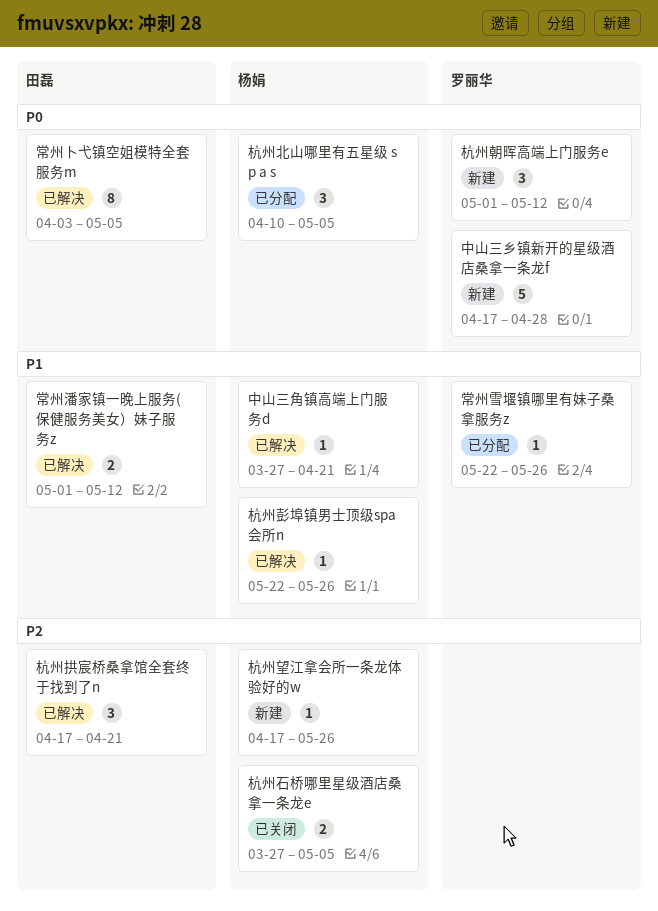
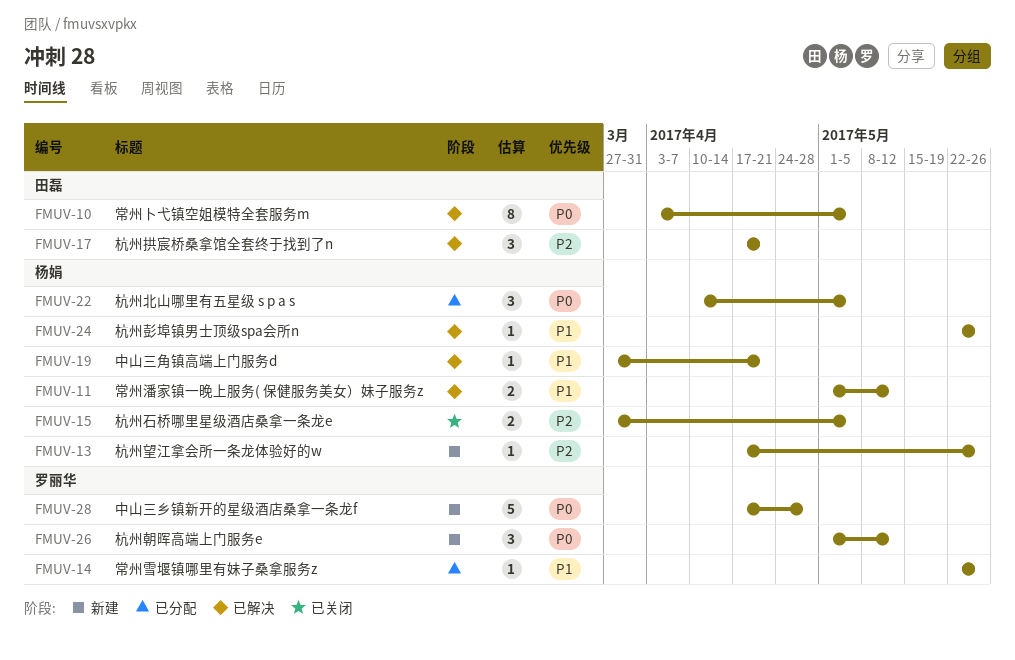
常州潘家镇一晚上服务( 保健服务美女）妹子服务z, owner: 田磊 -> 杨娟

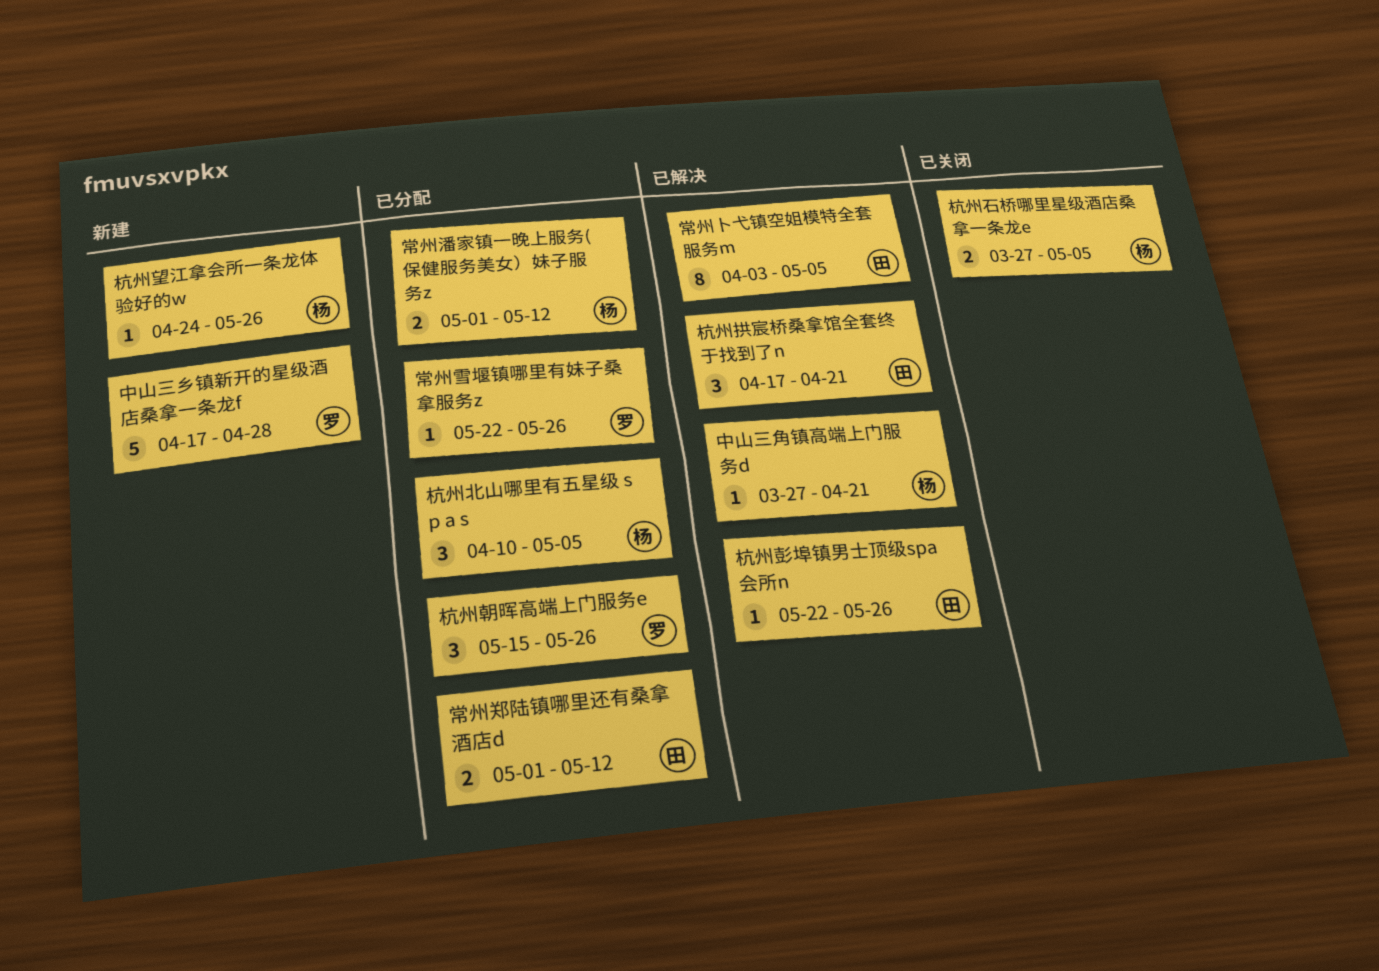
常州潘家镇一晚上服务( 保健服务美女）妹子服务z, status: 已解决 -> 已分配
常州郑陆镇哪里还有桑拿酒店d: none -> present
杭州彭埠镇男士顶级spa会所n, owner: 杨娟 -> 田磊
杭州望江拿会所一条龙体验好的w, start: Apr 17 -> Apr 24
杭州朝晖高端上门服务e, status: 新建 -> 已分配
杭州朝晖高端上门服务e, start: May 1 -> May 15
杭州朝晖高端上门服务e, due: May 12 -> May 26

